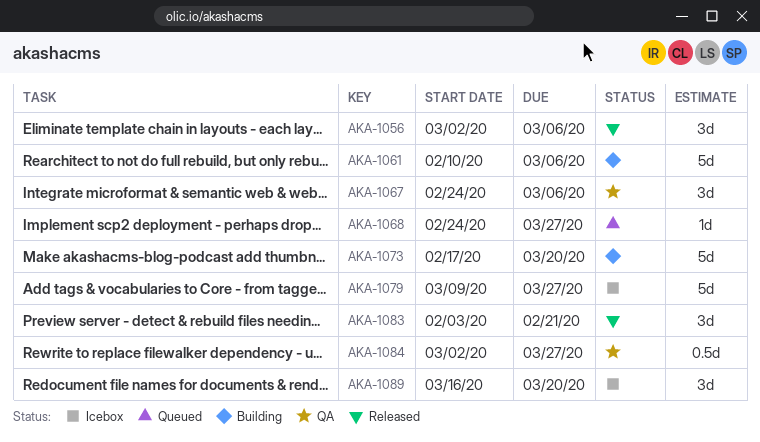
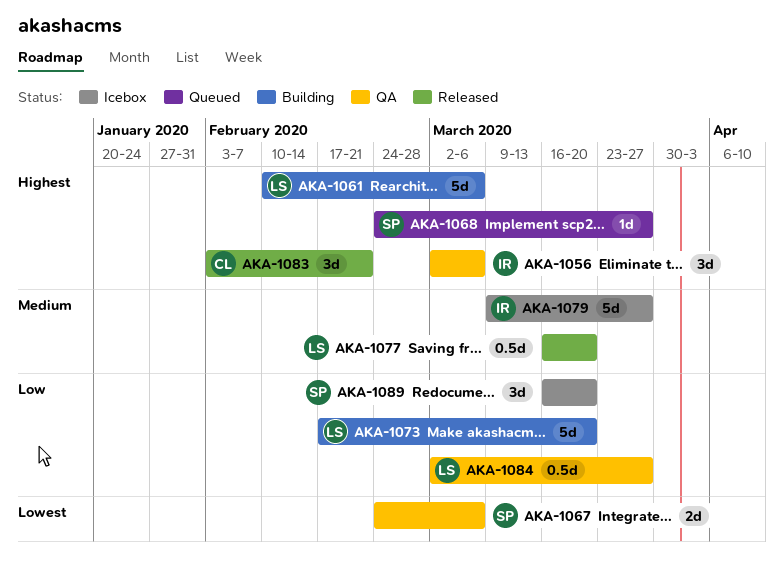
AKA-1056, status: Released -> QA
AKA-1067, estimate: 3d -> 2d
AKA-1077: none -> present

